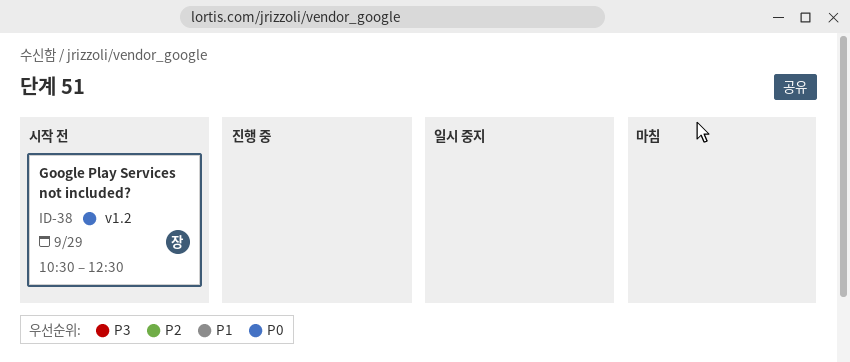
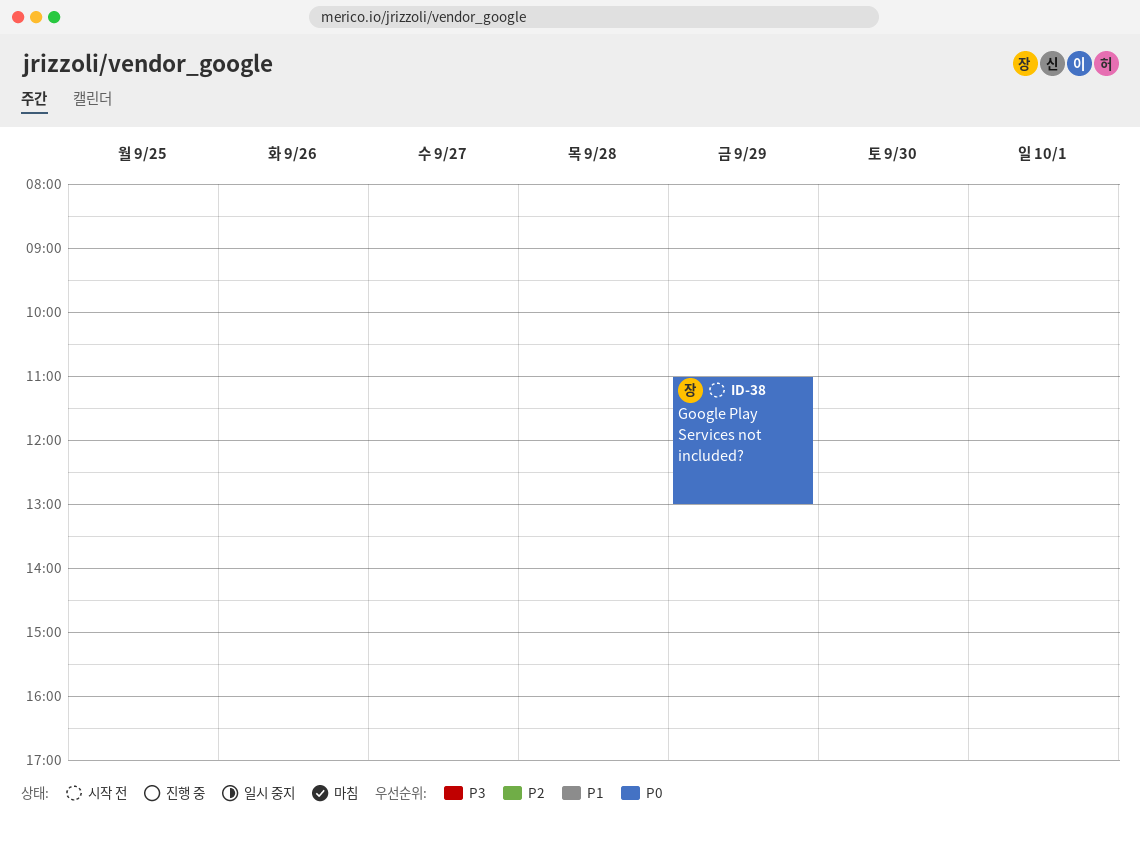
ID-38, begins: 10:30 -> 11:00
ID-38, ends: 12:30 -> 13:00

